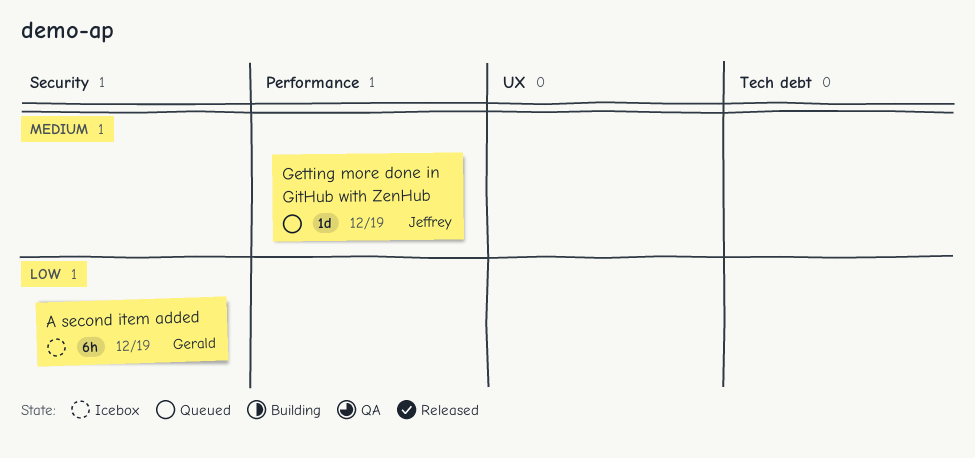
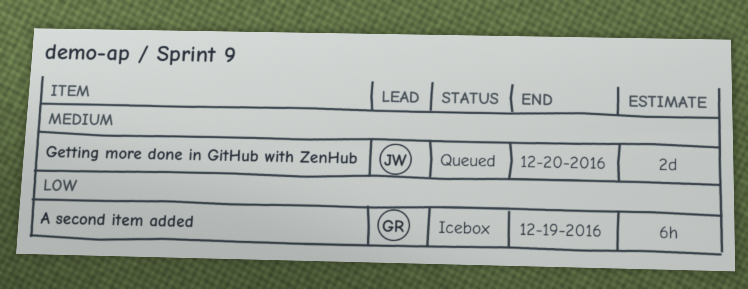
Getting more done in GitHub with ZenHub, estimate: 1d -> 2d
Getting more done in GitHub with ZenHub, due: Dec 19 -> Dec 20

